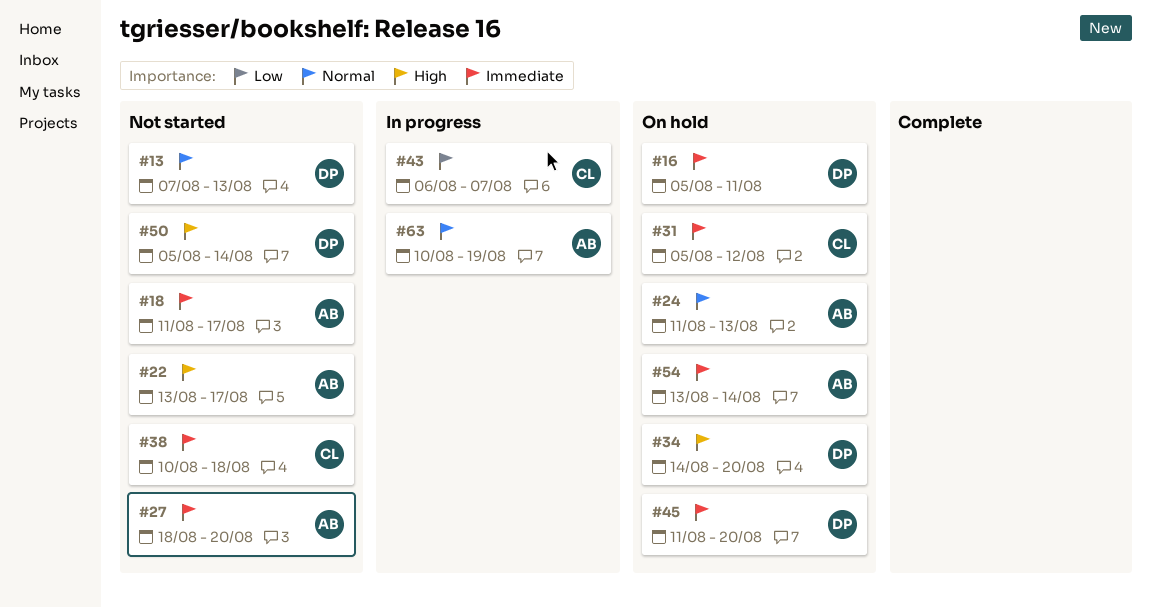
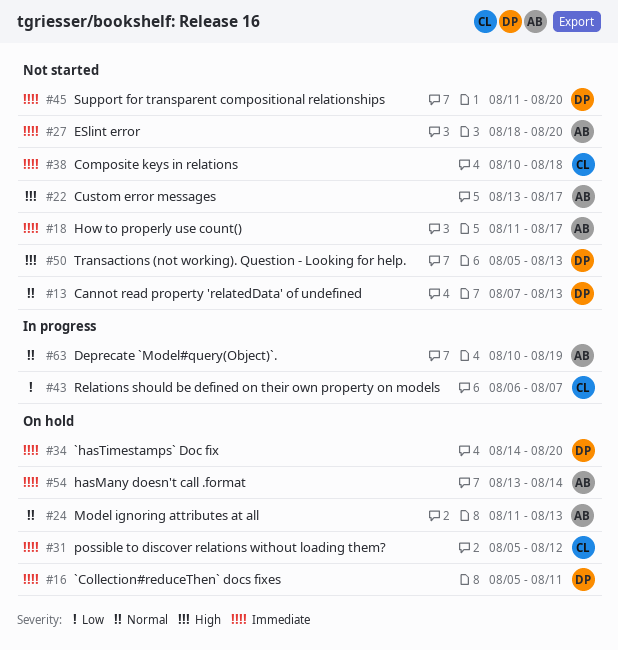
#34, priority: High -> Immediate
#45, status: On hold -> Not started
#50, due: Aug 14 -> Aug 13

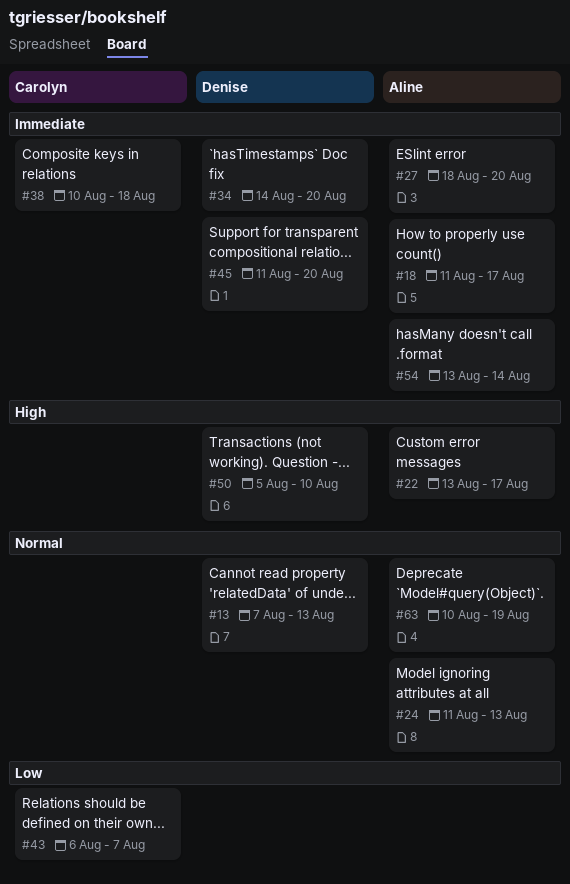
#16: present -> none
#31: present -> none
#50, due: Aug 13 -> Aug 10

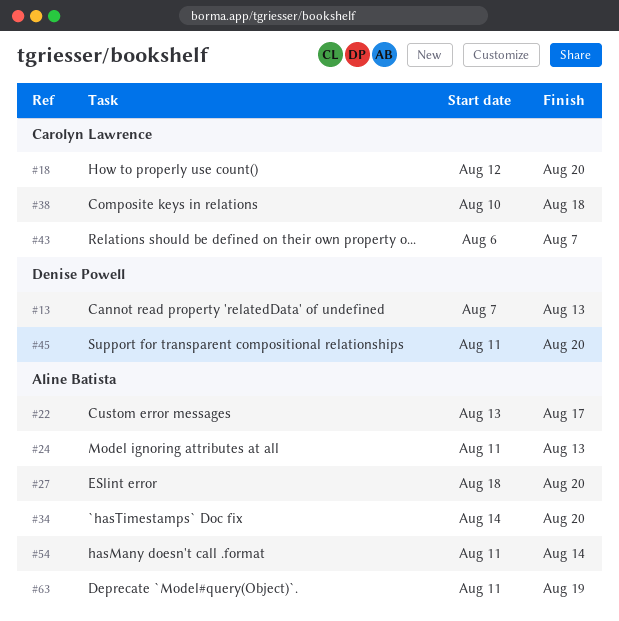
#18, owner: Aline Batista -> Carolyn Lawrence
#18, start: Aug 11 -> Aug 12
#18, due: Aug 17 -> Aug 20
#34, owner: Denise Powell -> Aline Batista
#50: present -> none
#54, start: Aug 13 -> Aug 11
#63, start: Aug 10 -> Aug 11

